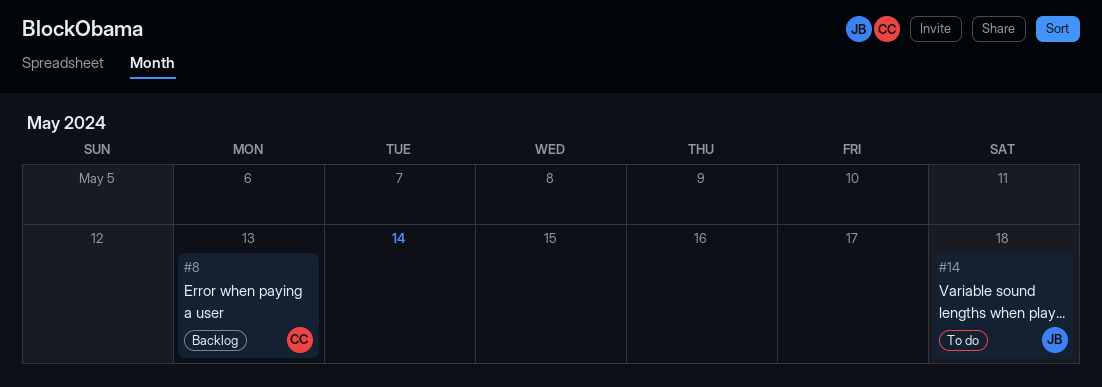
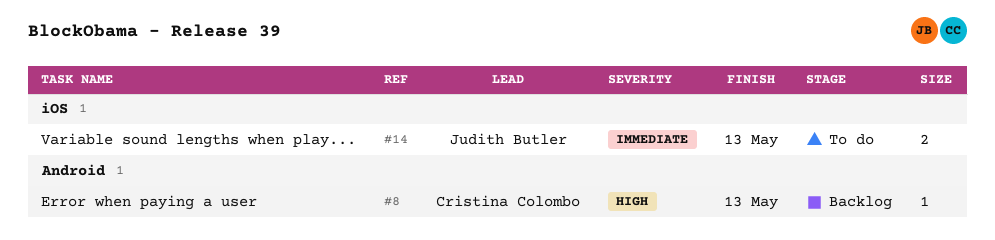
#14, due: May 18 -> May 13

